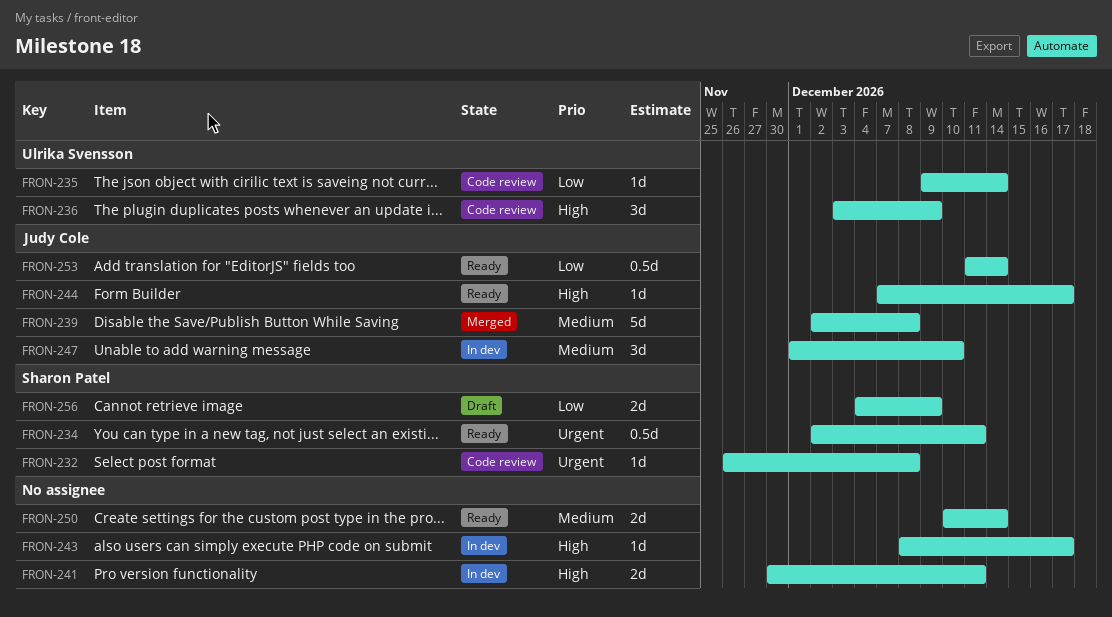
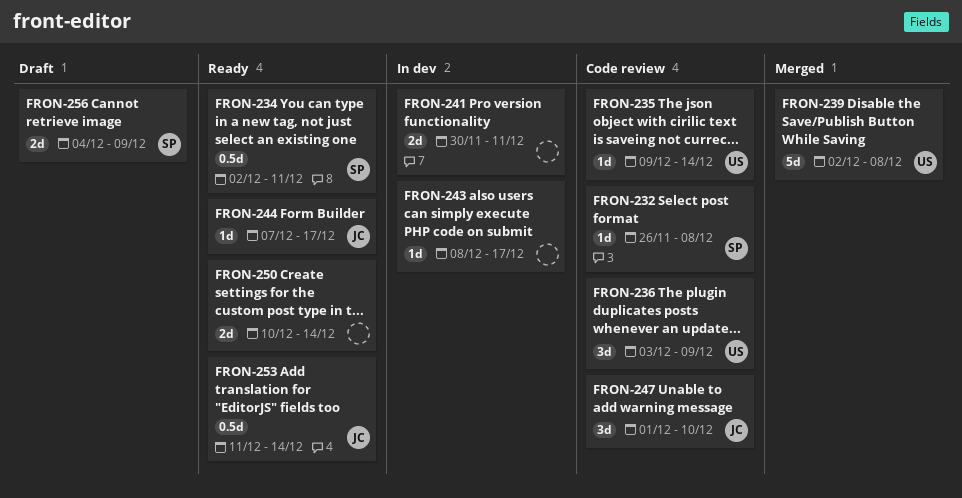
FRON-239, owner: Judy Cole -> Ulrika Svensson
FRON-247, status: In dev -> Code review

